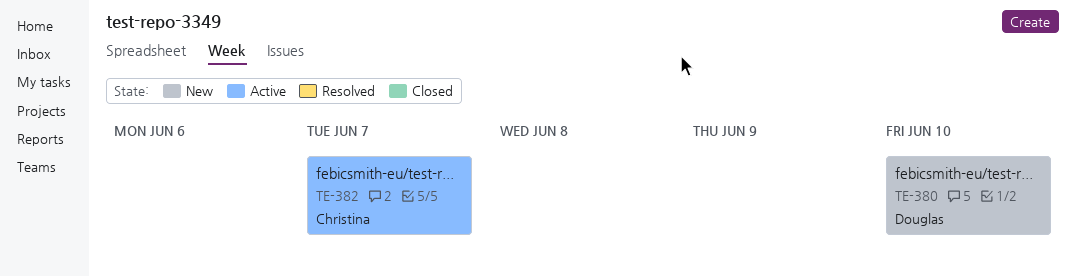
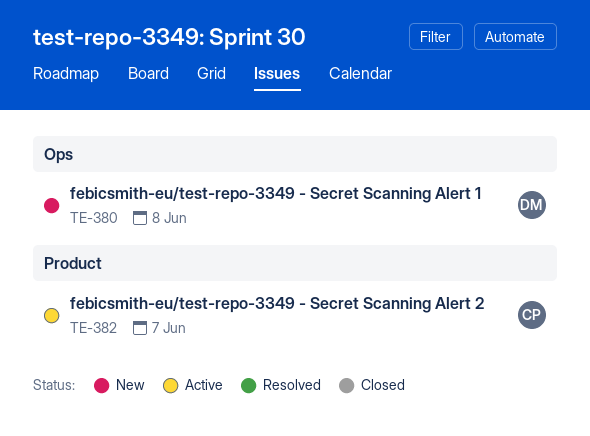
TE-380, due: Jun 10 -> Jun 8

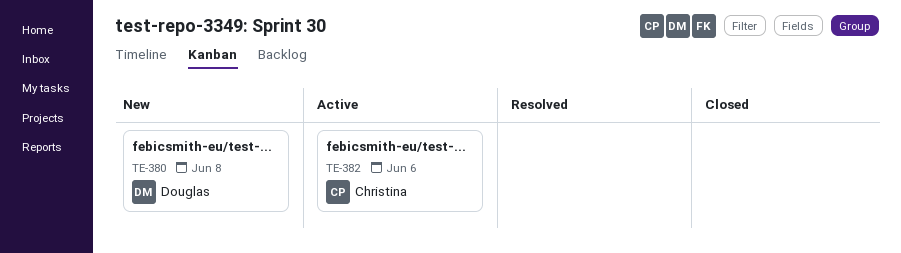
TE-382, due: Jun 7 -> Jun 6

